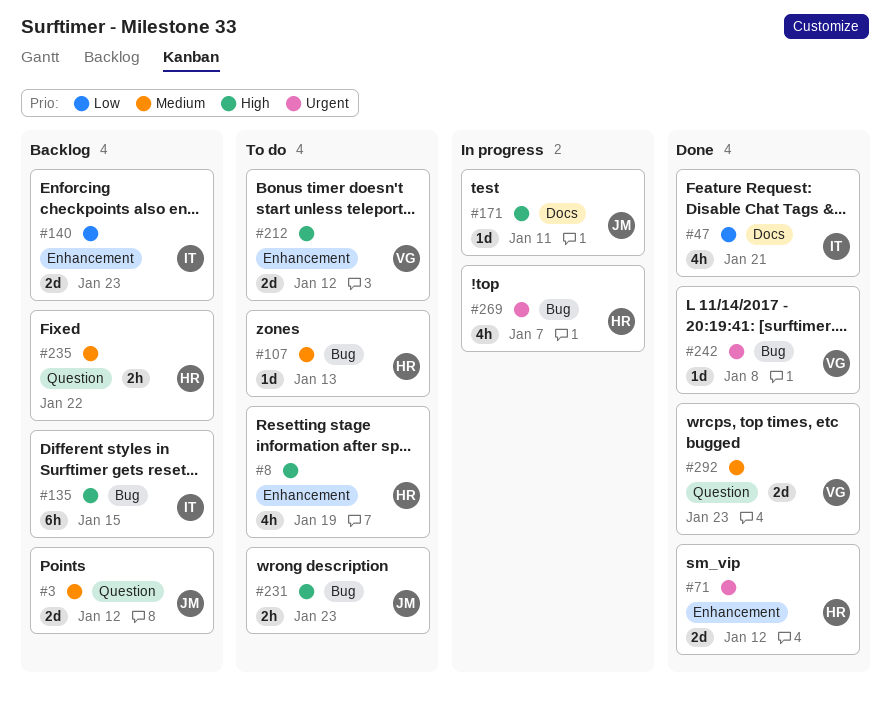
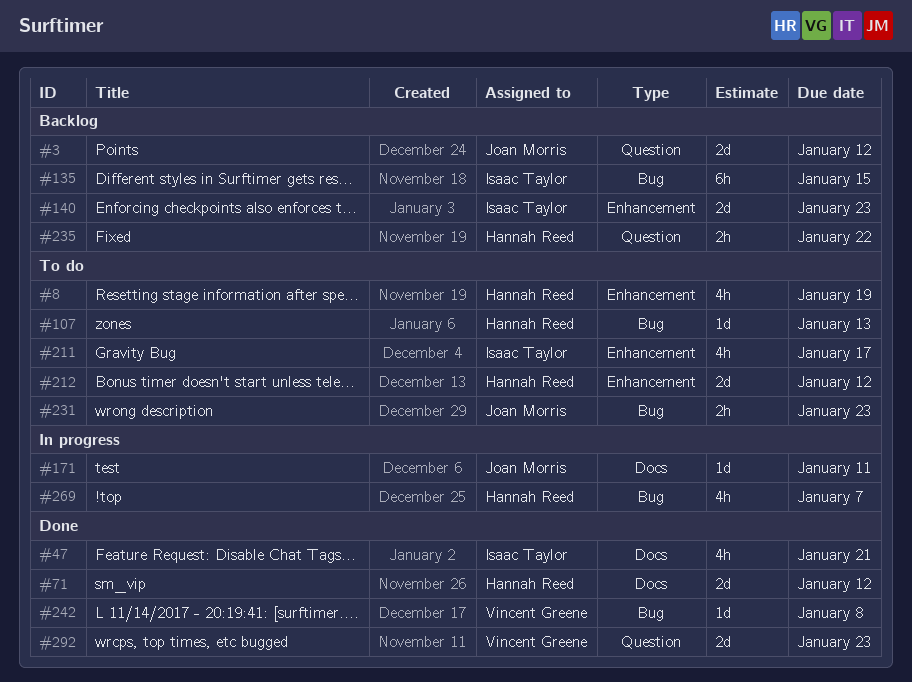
#71, label: Enhancement -> Docs
#211: none -> present
#212, owner: Vincent Greene -> Hannah Reed

